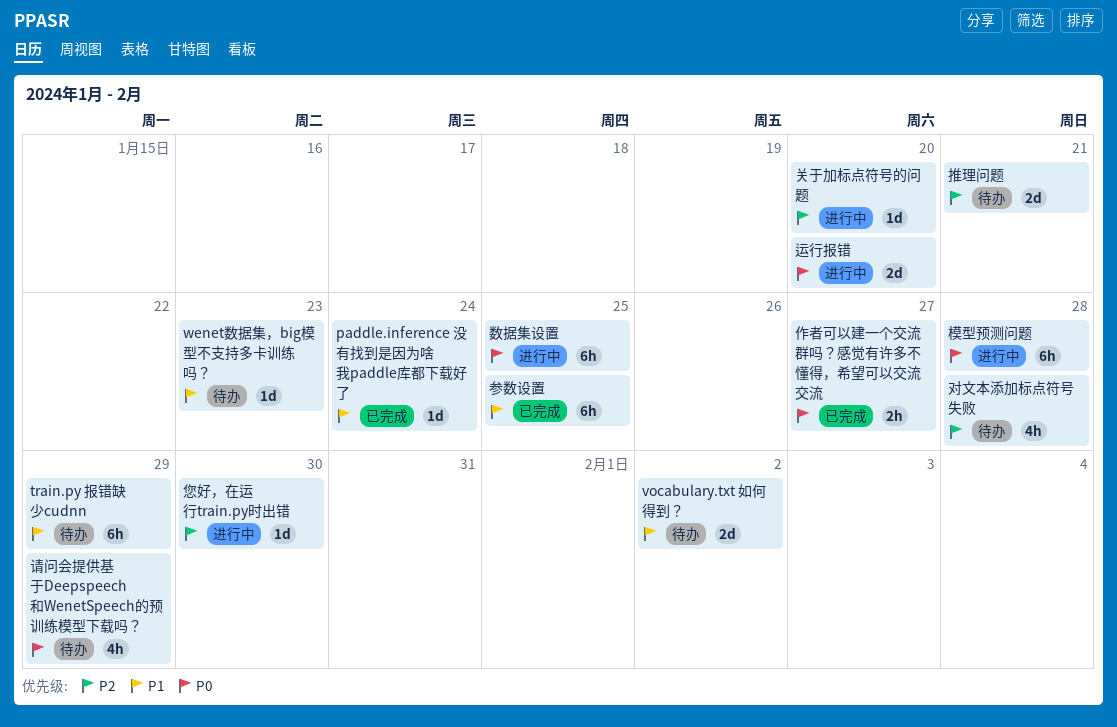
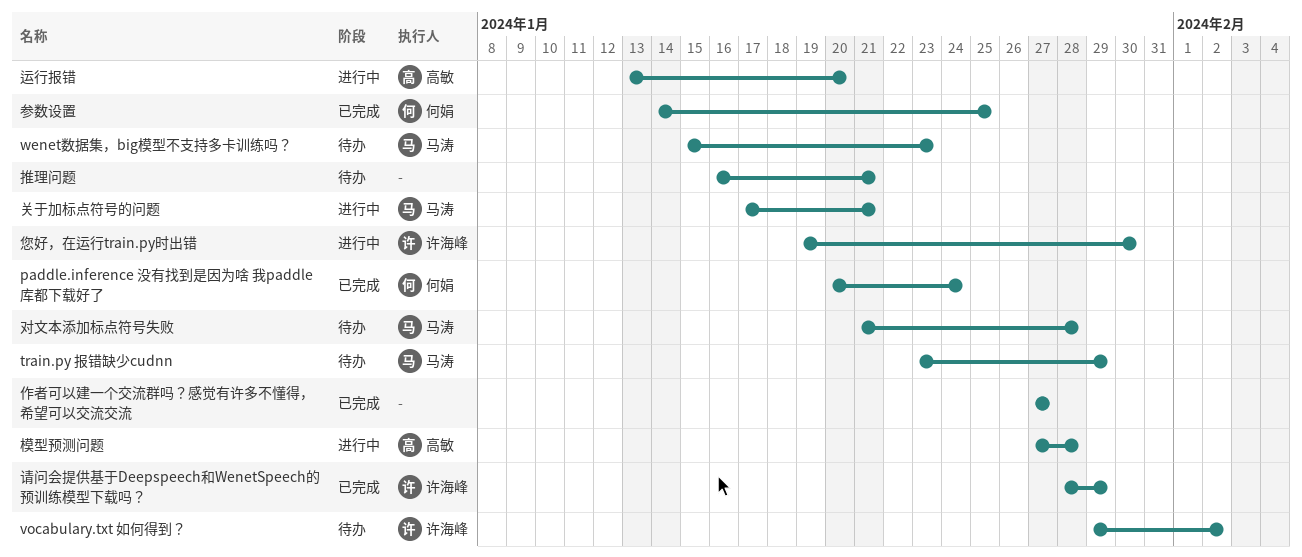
关于加标点符号的问题, due: Jan 20 -> Jan 21
数据集设置: present -> none
请问会提供基于Deepspeech和WenetSpeech的预训练模型下载吗？, status: 待办 -> 已完成

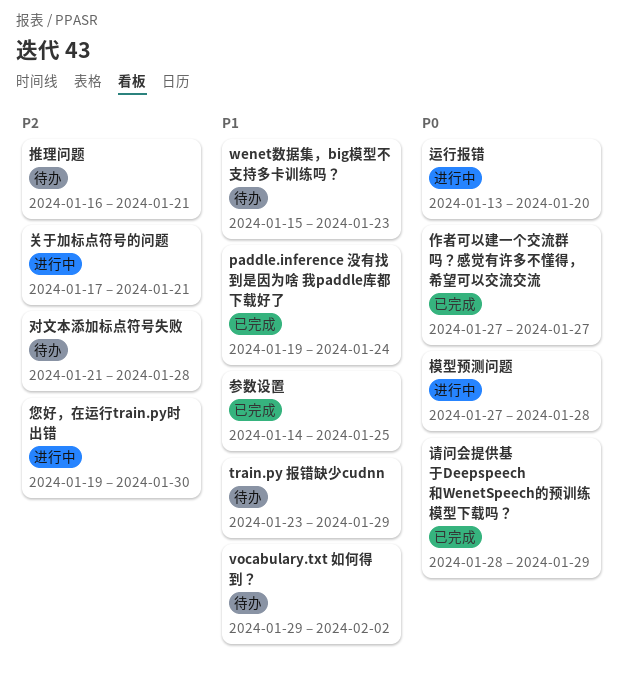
paddle.inference 没有找到是因为啥 我paddle库都下载好了, start: Jan 20 -> Jan 19

